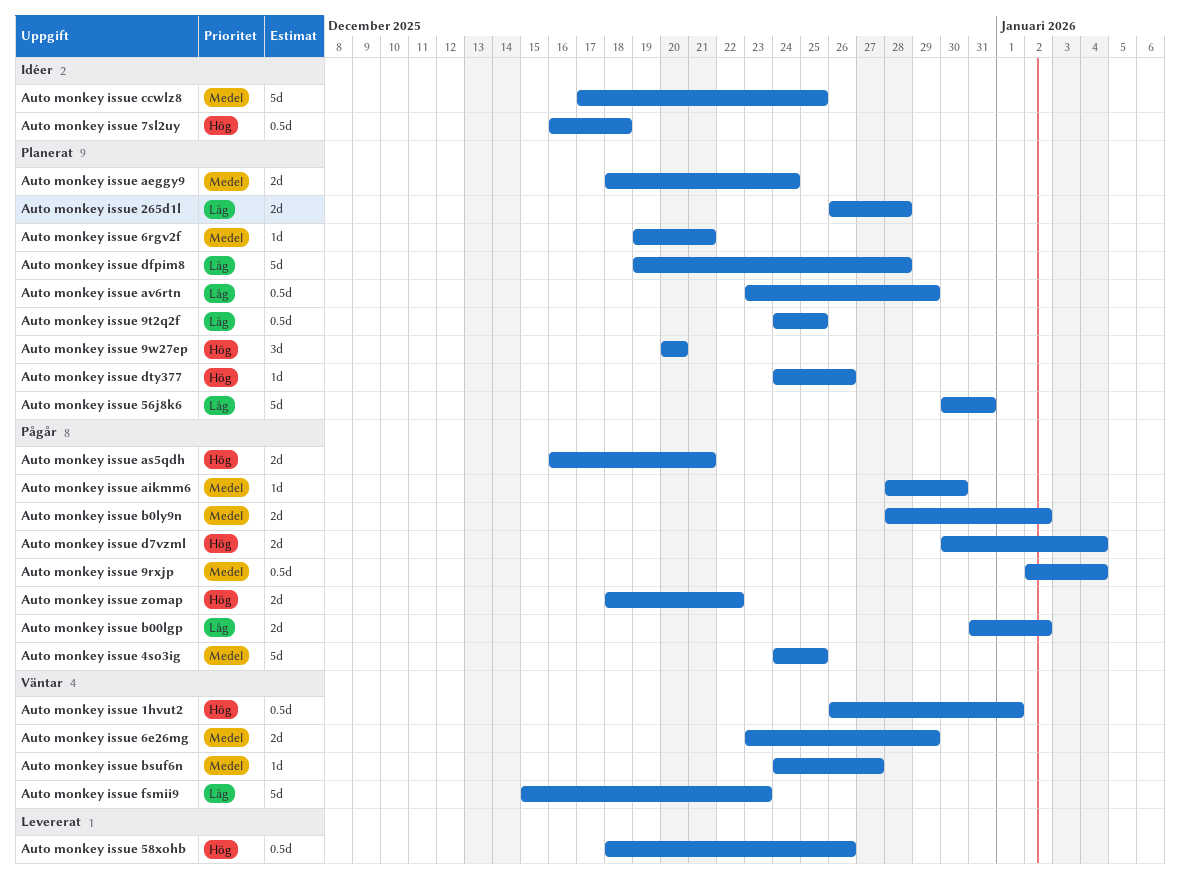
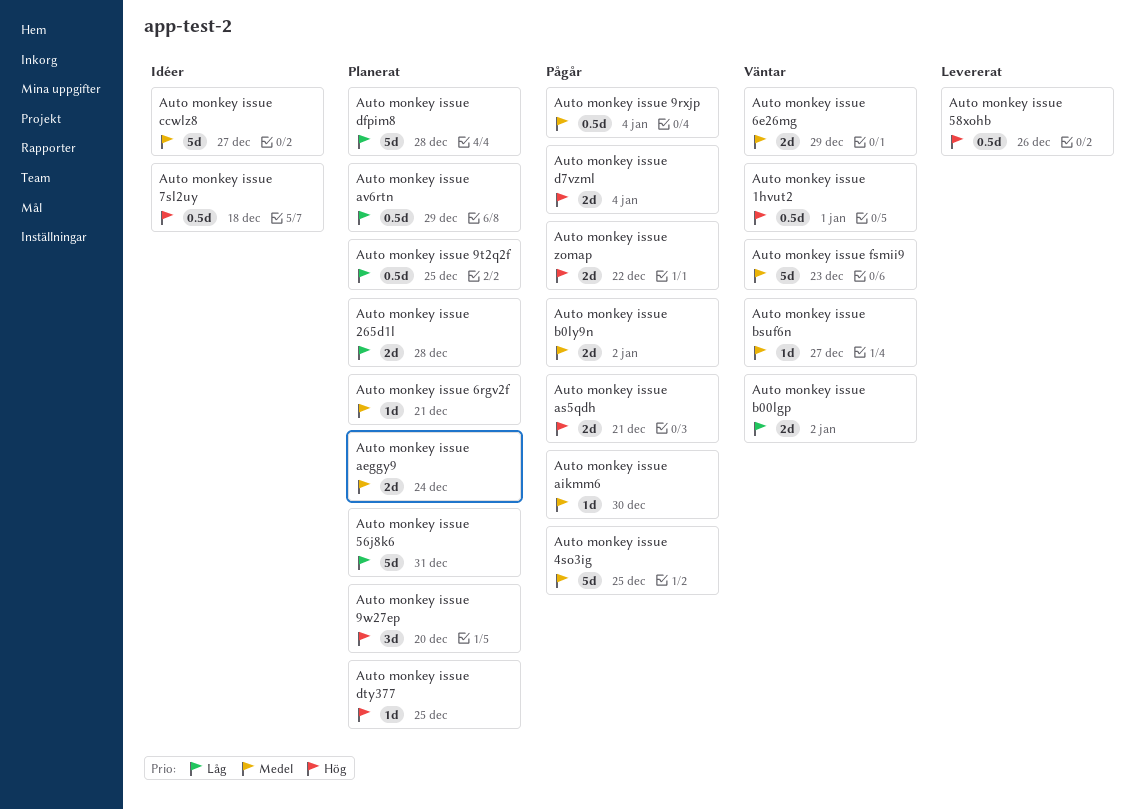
Auto monkey issue b00lgp, status: Pågår -> Väntar
Auto monkey issue ccwlz8, due: Dec 25 -> Dec 27
Auto monkey issue dty377, due: Dec 26 -> Dec 25
Auto monkey issue fsmii9, priority: Låg -> Medel

